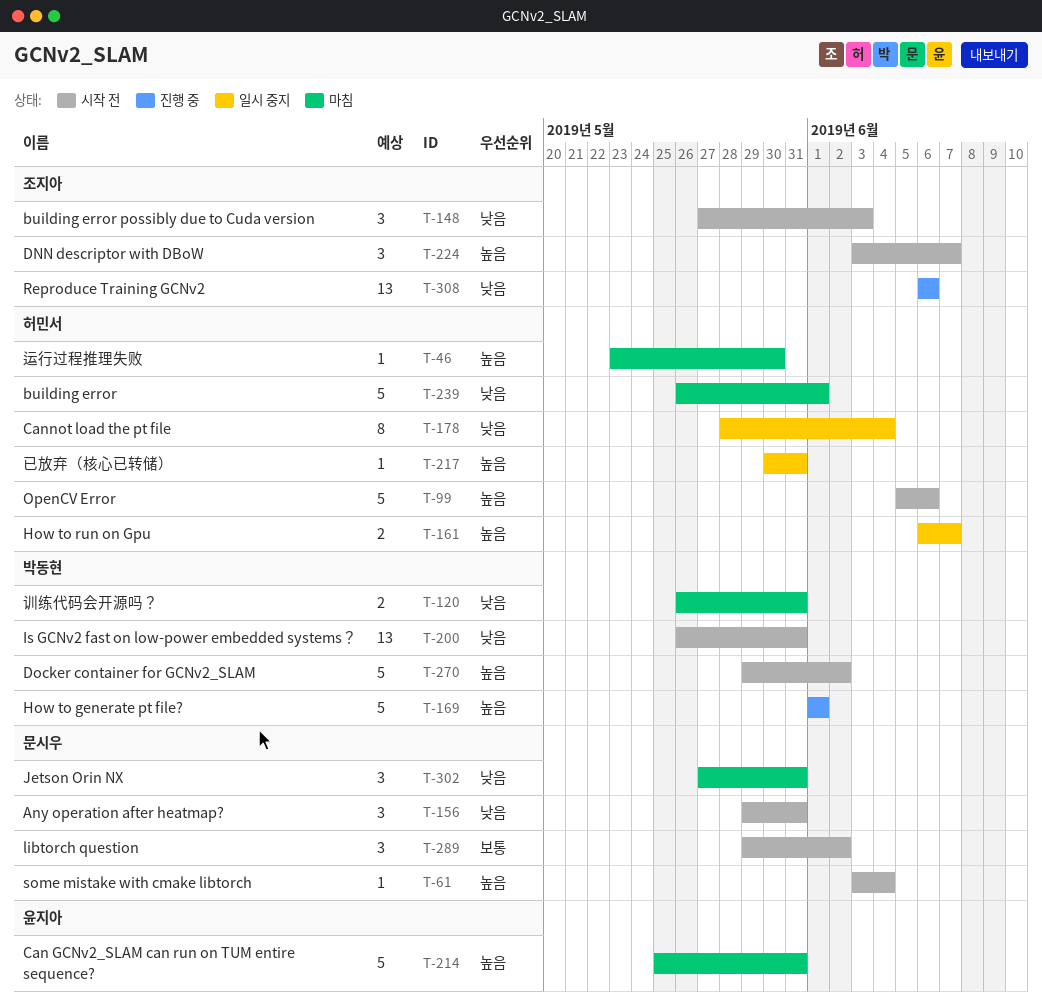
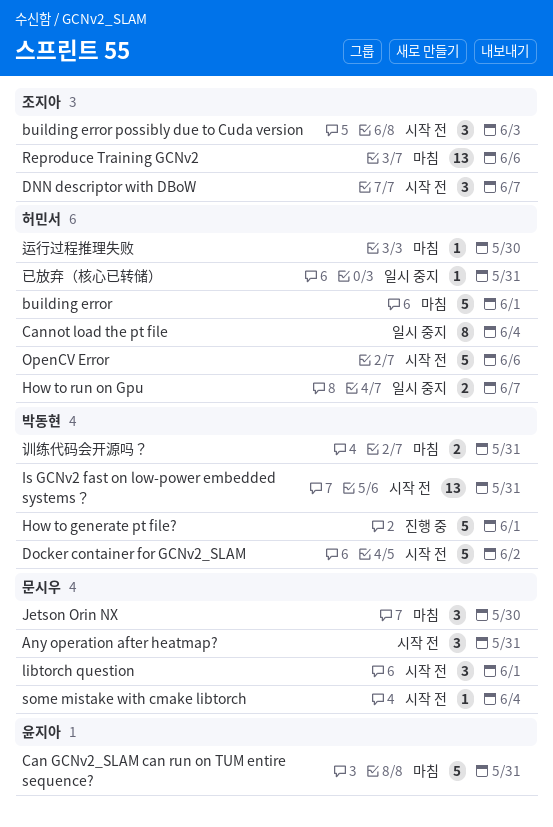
Jetson Orin NX, due: May 31 -> May 30
libtorch question, due: Jun 2 -> Jun 1
Reproduce Training GCNv2, status: 진행 중 -> 마침

